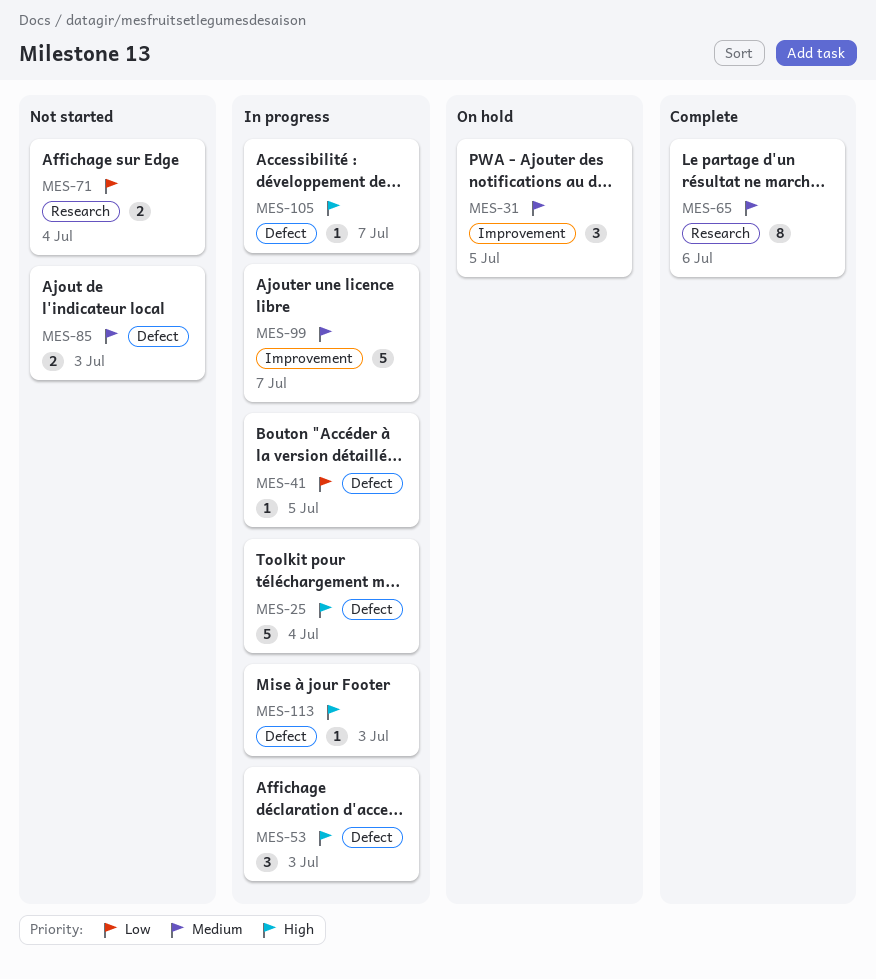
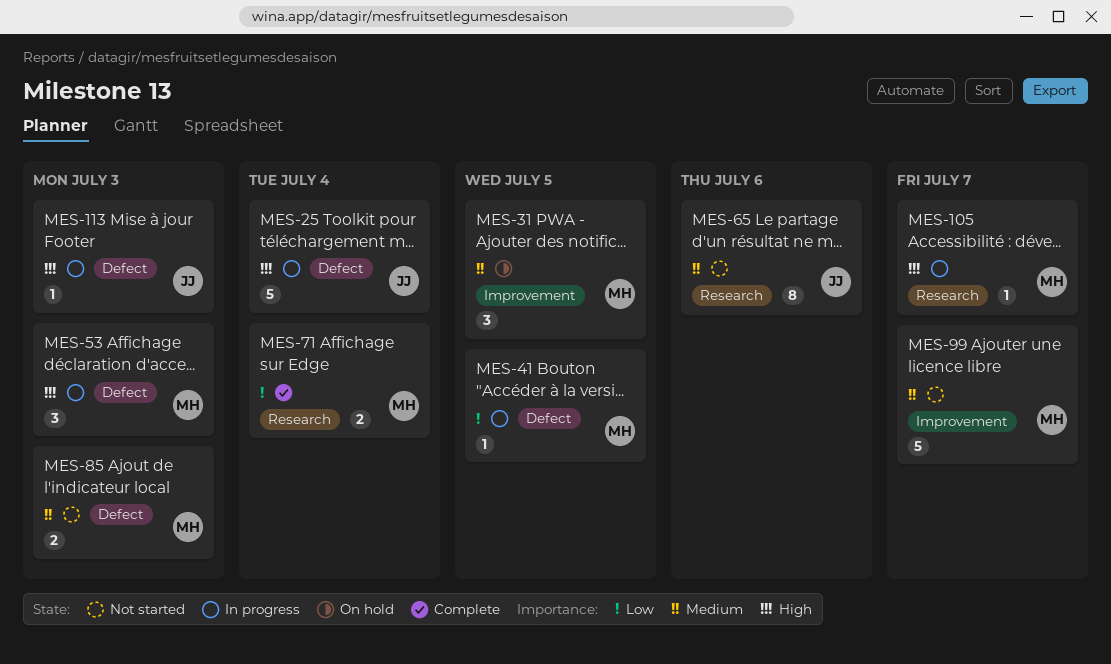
MES-65, status: Complete -> Not started
MES-71, status: Not started -> Complete
MES-99, status: In progress -> Not started
MES-105, label: Defect -> Research

